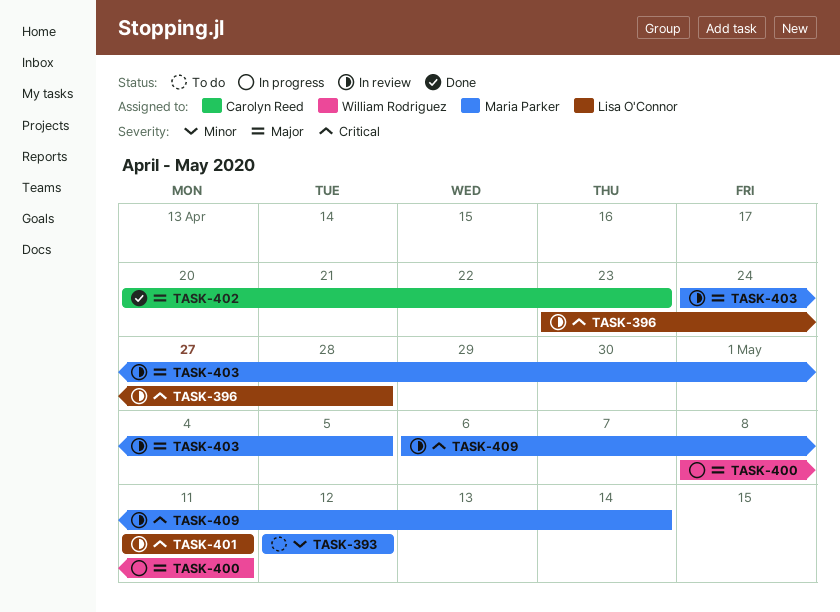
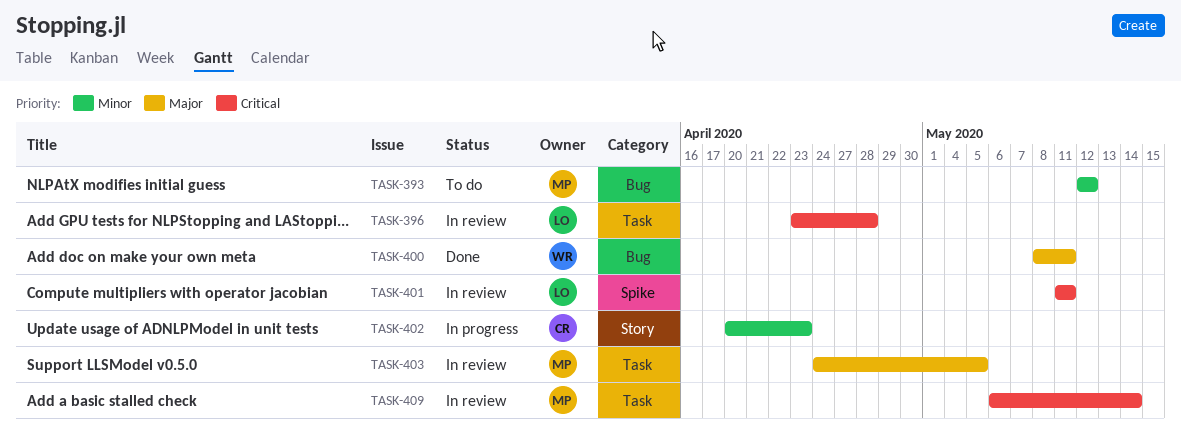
TASK-400, status: In progress -> Done
TASK-402, status: Done -> In progress
TASK-402, priority: Major -> Minor

